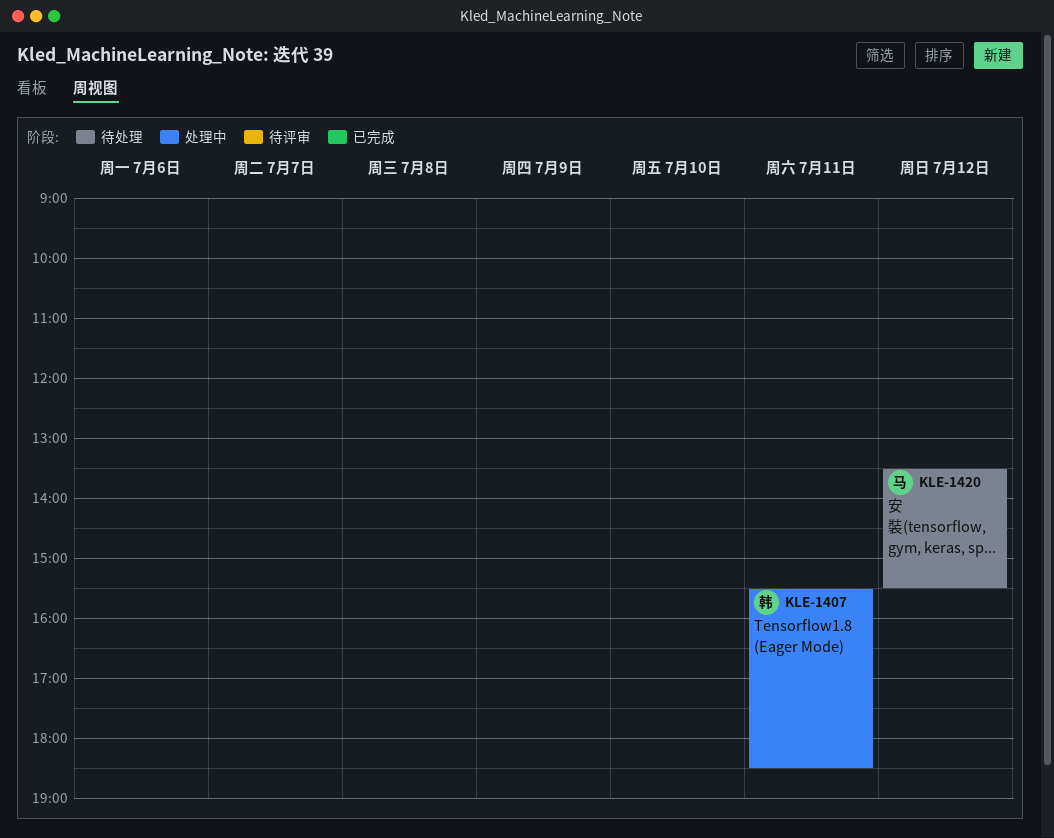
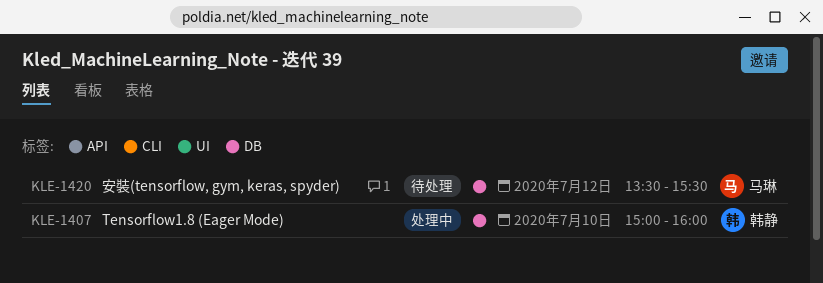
KLE-1407, day: Jul 11 -> Jul 10
KLE-1407, begins: 15:30 -> 15:00
KLE-1407, ends: 18:30 -> 16:00

